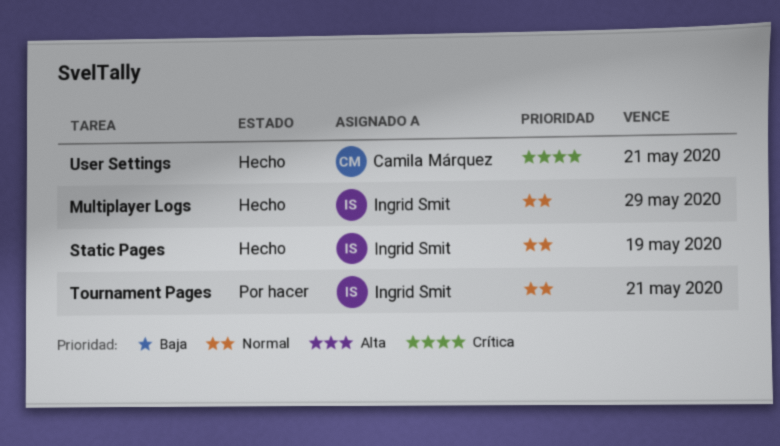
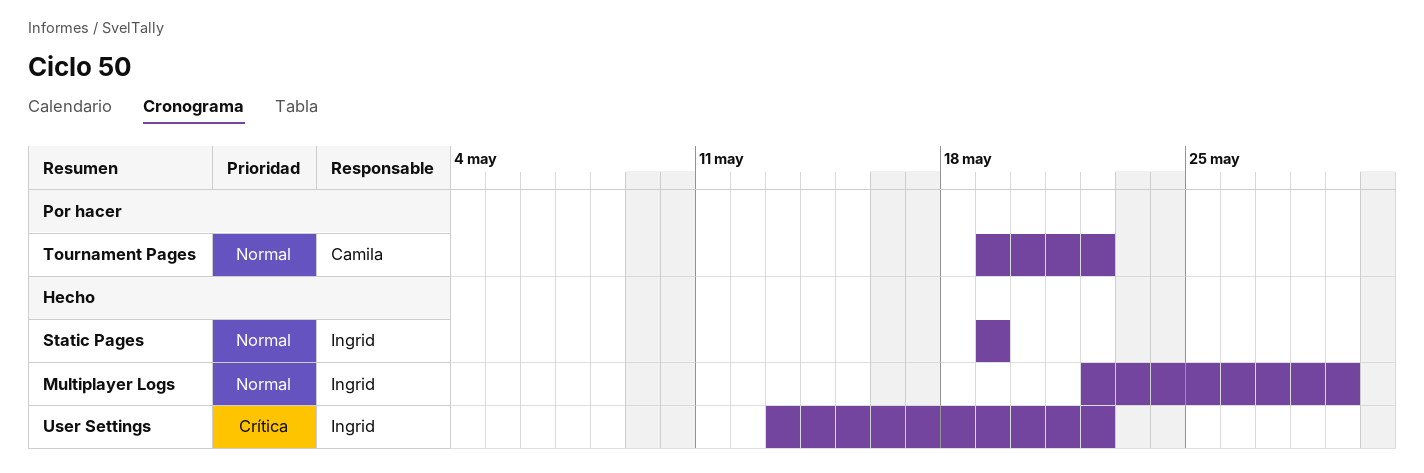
Tournament Pages, owner: Ingrid Smit -> Camila Márquez
Tournament Pages, due: May 21 -> May 22
User Settings, owner: Camila Márquez -> Ingrid Smit
User Settings, due: May 21 -> May 22

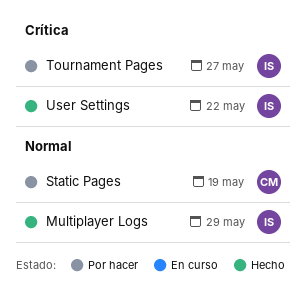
Static Pages, status: Hecho -> Por hacer
Static Pages, owner: Ingrid -> Camila
Tournament Pages, owner: Camila -> Ingrid
Tournament Pages, priority: Normal -> Crítica
Tournament Pages, due: May 22 -> May 27

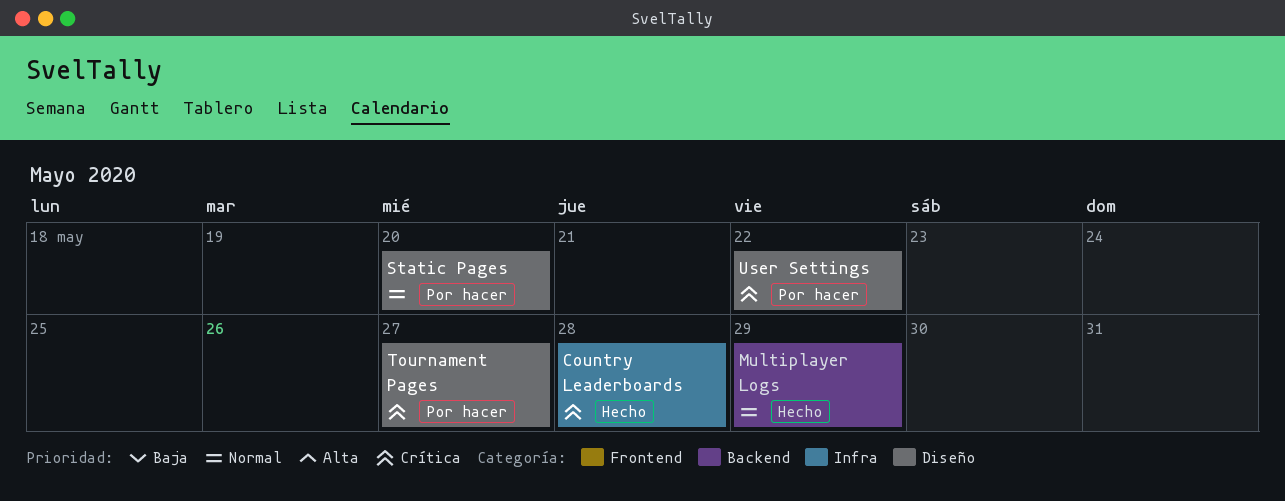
Country Leaderboards: none -> present
Static Pages, due: May 19 -> May 20
User Settings, status: Hecho -> Por hacer

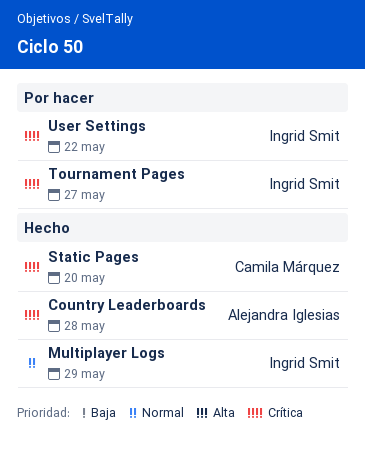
Static Pages, status: Por hacer -> Hecho
Static Pages, priority: Normal -> Crítica

